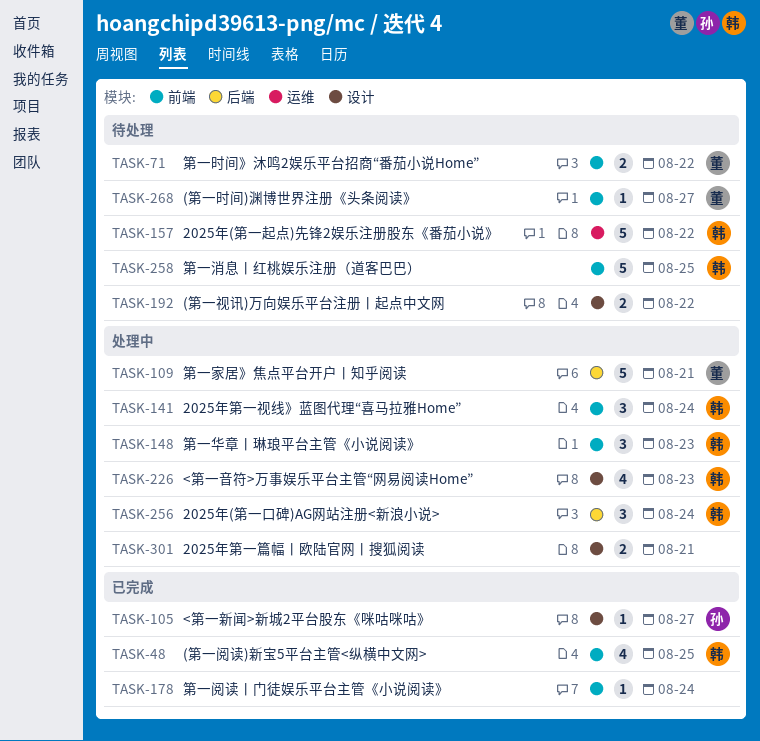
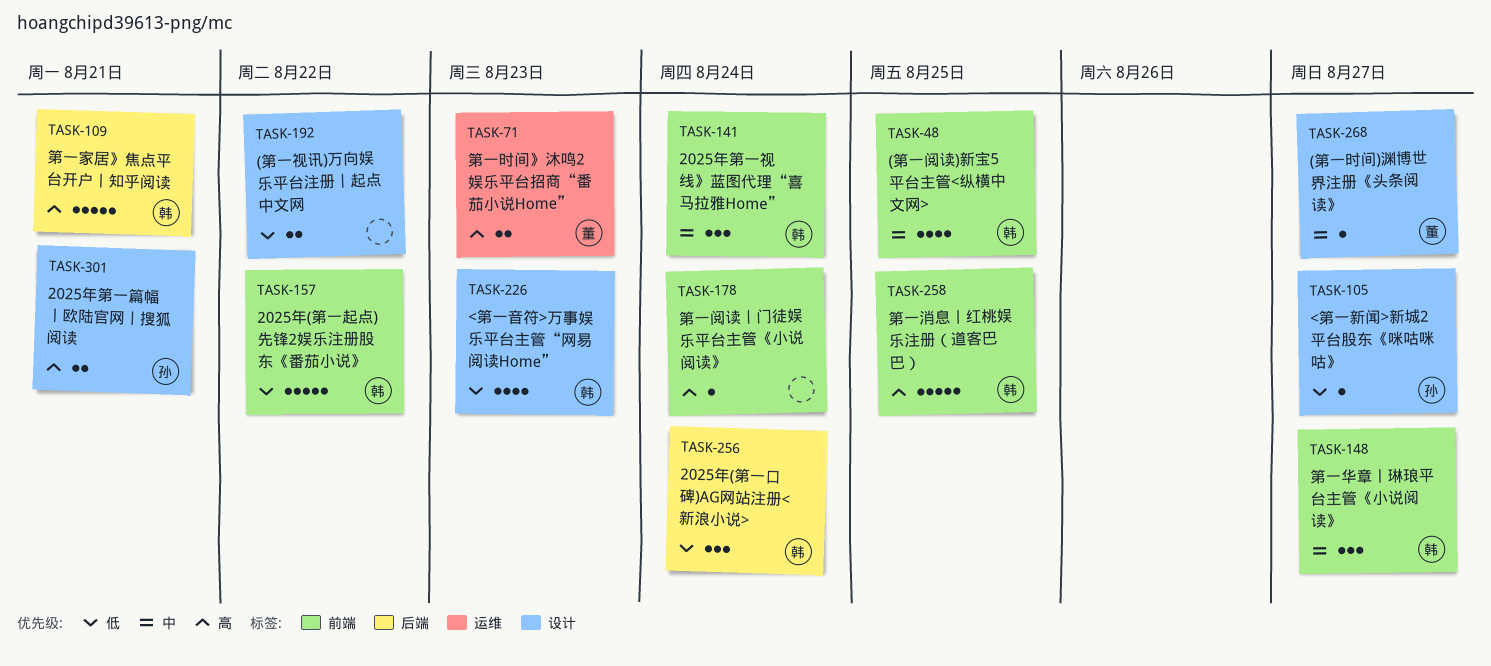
TASK-71, label: 前端 -> 运维
TASK-71, due: Aug 22 -> Aug 23
TASK-109, owner: 董 -> 韩
TASK-148, due: Aug 23 -> Aug 27
TASK-157, label: 运维 -> 前端
TASK-268, label: 前端 -> 设计
TASK-301, owner: none -> 孙

